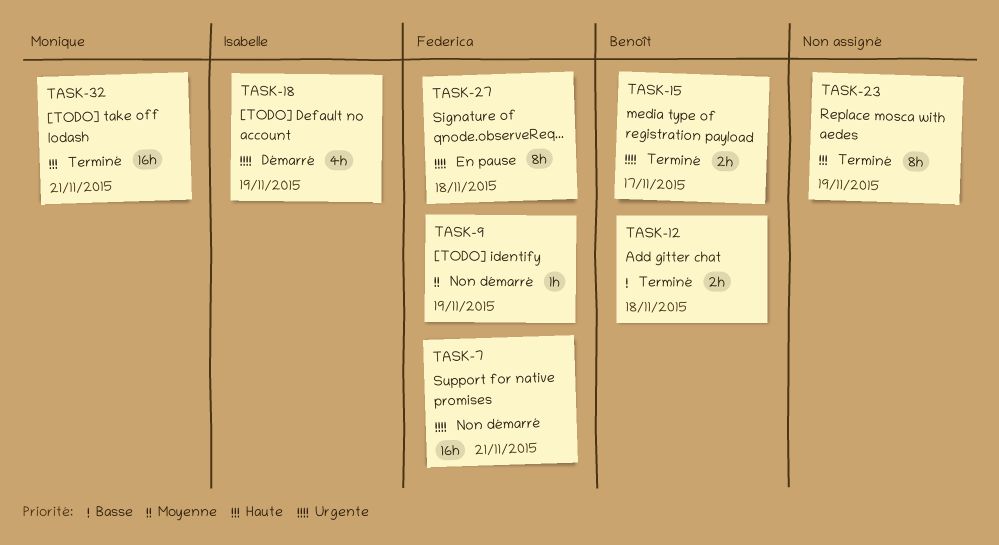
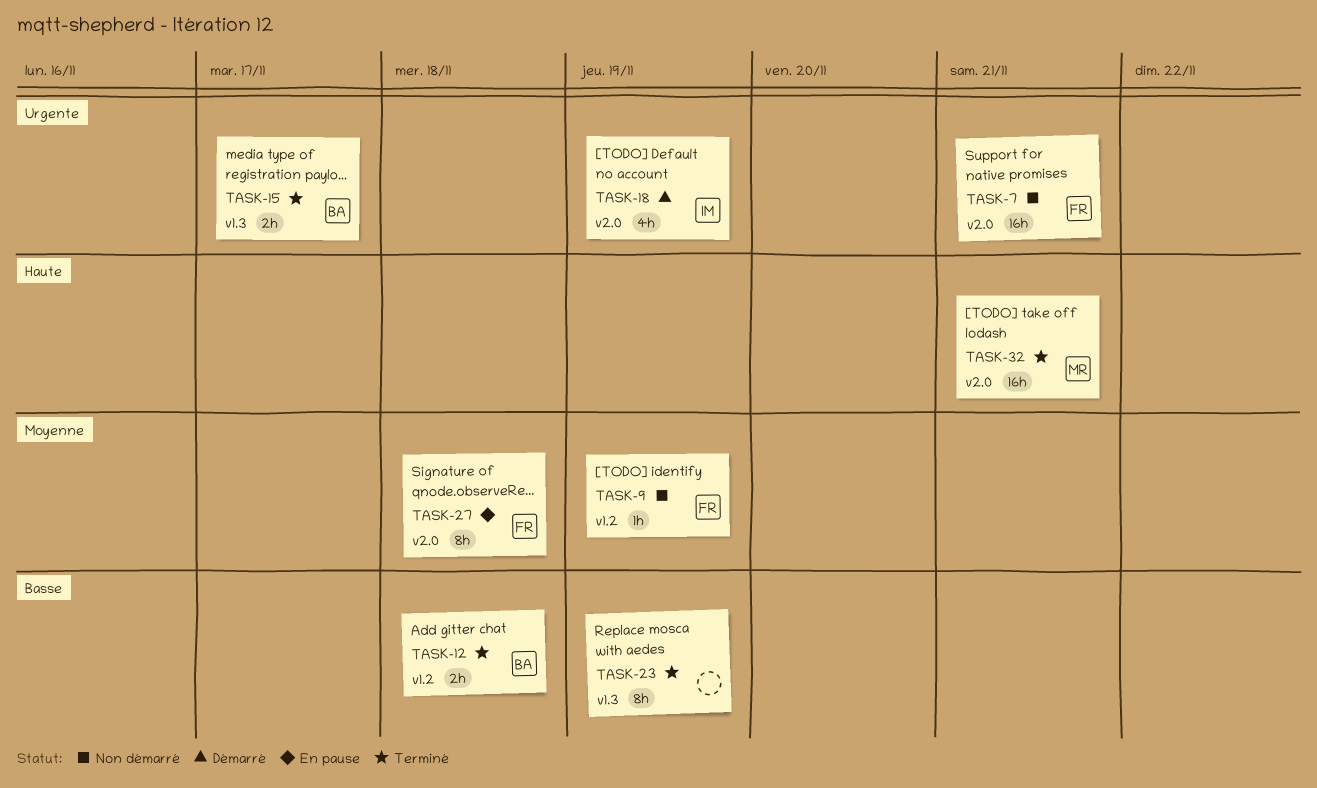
TASK-23, priority: Haute -> Basse
TASK-27, priority: Urgente -> Moyenne

